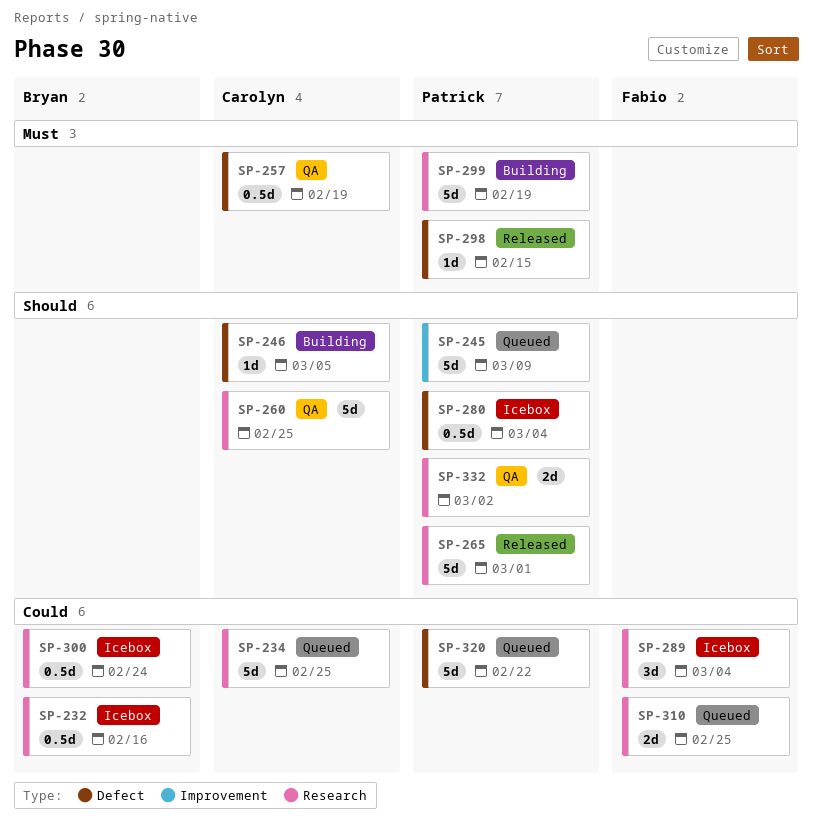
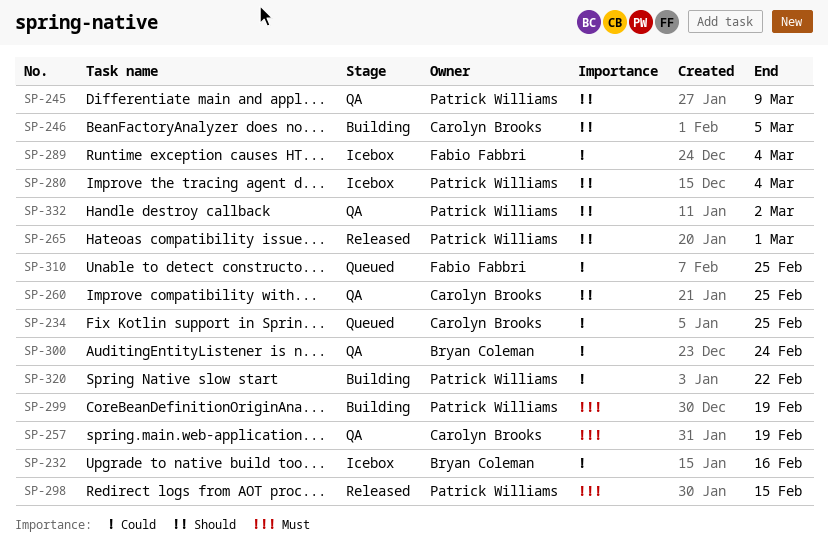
SP-245, status: Queued -> QA
SP-300, status: Icebox -> QA
SP-320, status: Queued -> Building

